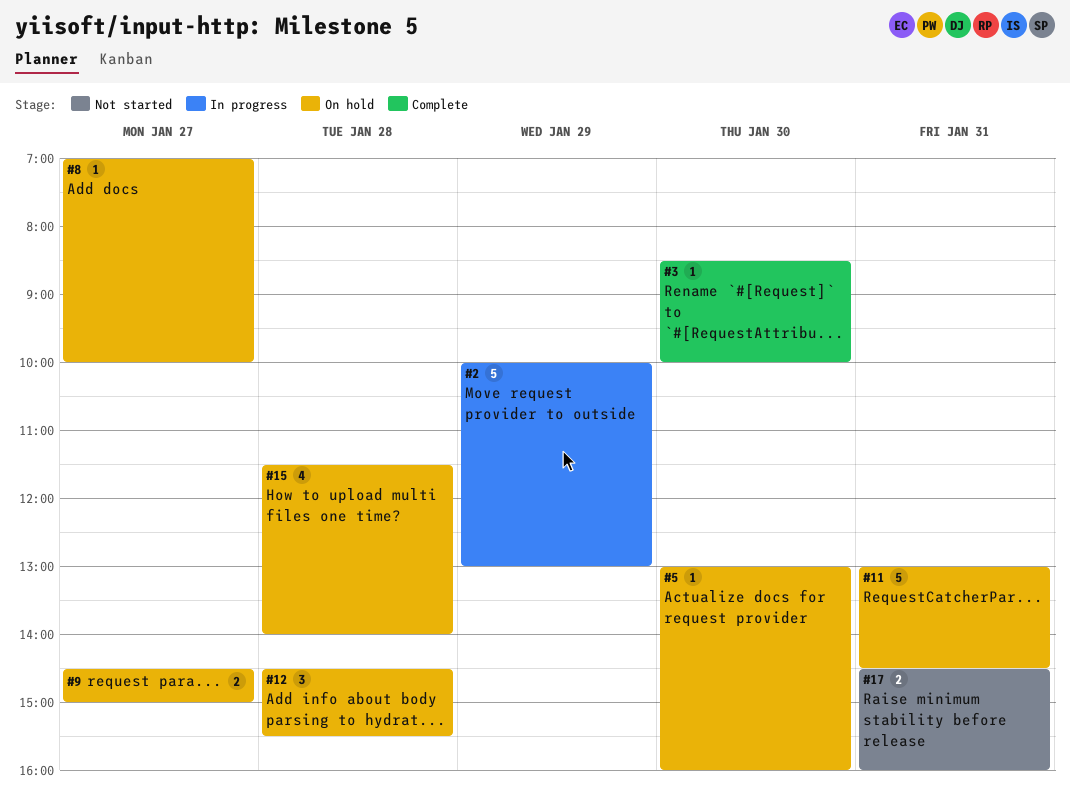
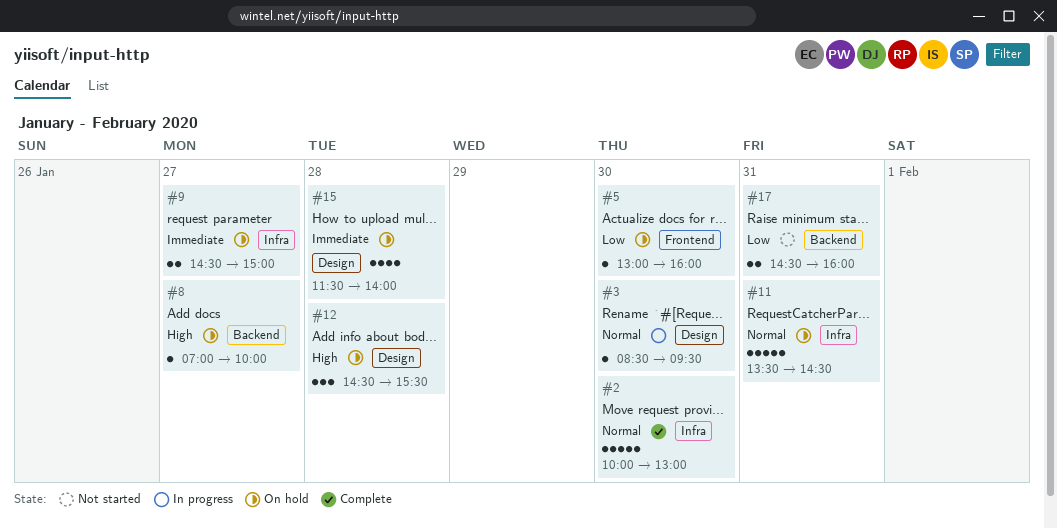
#2, status: In progress -> Complete
#2, day: Jan 29 -> Jan 30
#3, status: Complete -> In progress
#3, ends: 10:00 -> 09:30
#11, begins: 13:00 -> 13:30

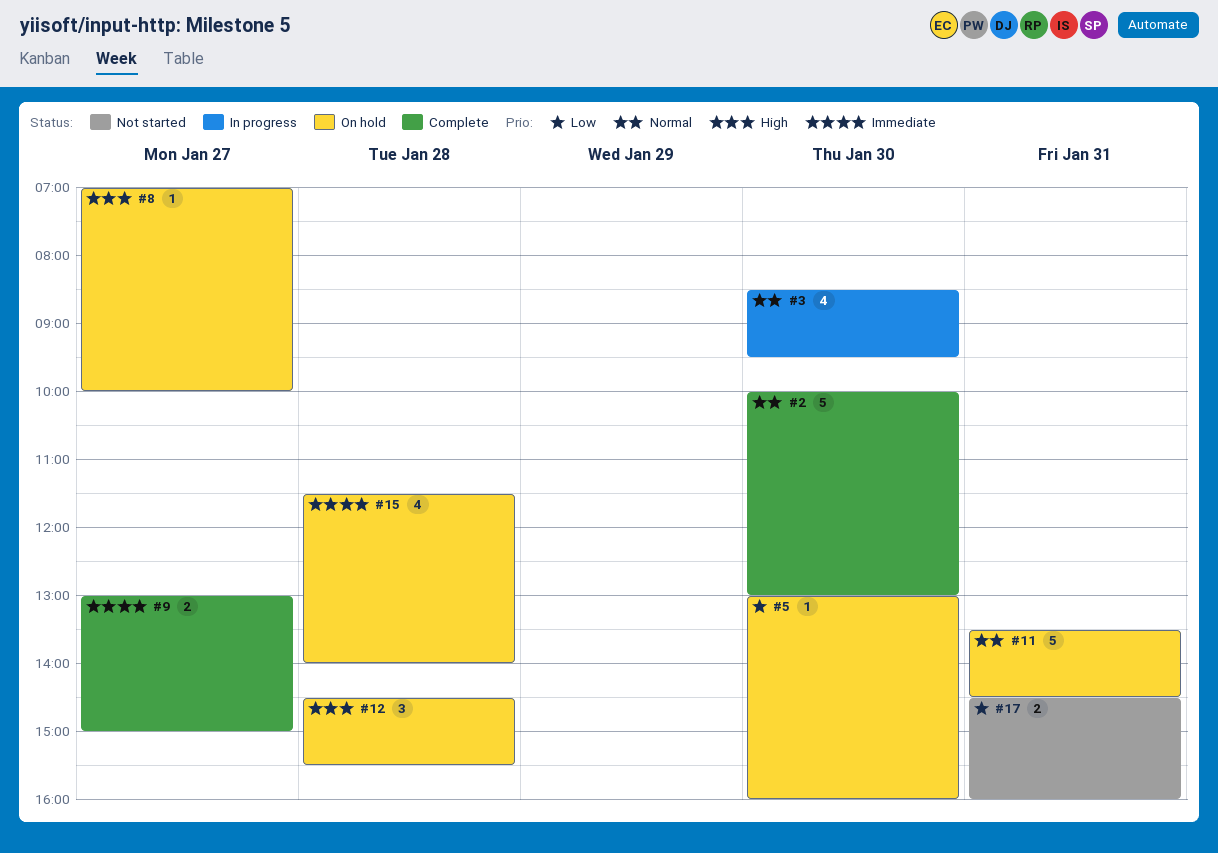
#3, estimate: 1 -> 4
#9, status: On hold -> Complete
#9, begins: 14:30 -> 13:00

